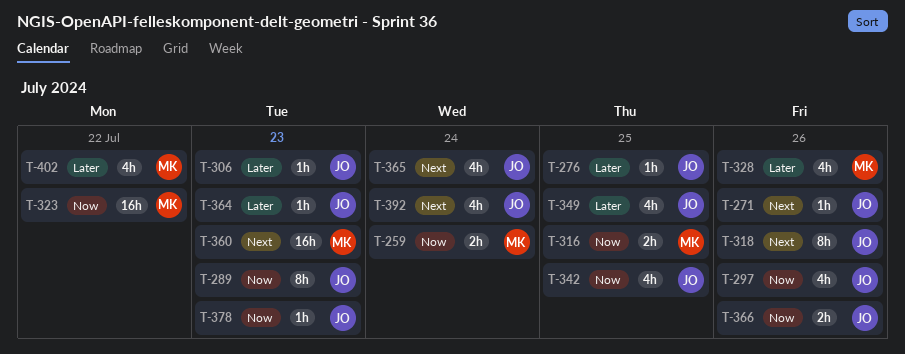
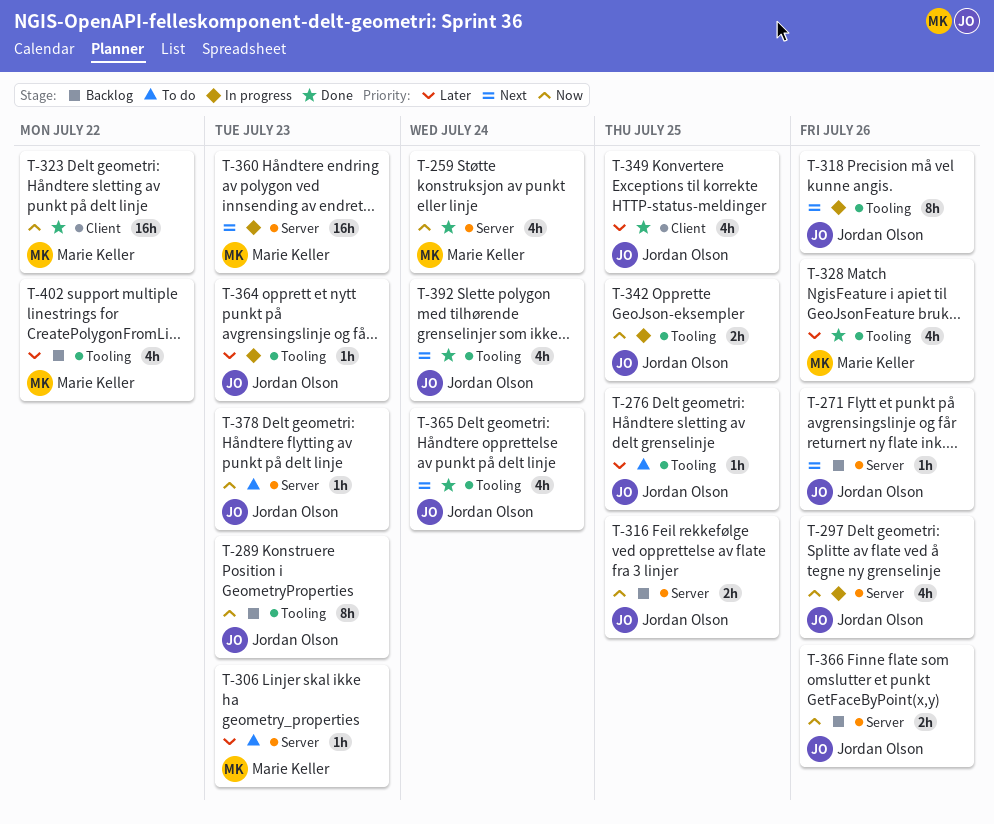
T-259, estimate: 2h -> 4h
T-306, owner: Jordan Olson -> Marie Keller
T-316, owner: Marie Keller -> Jordan Olson
T-342, estimate: 4h -> 2h

